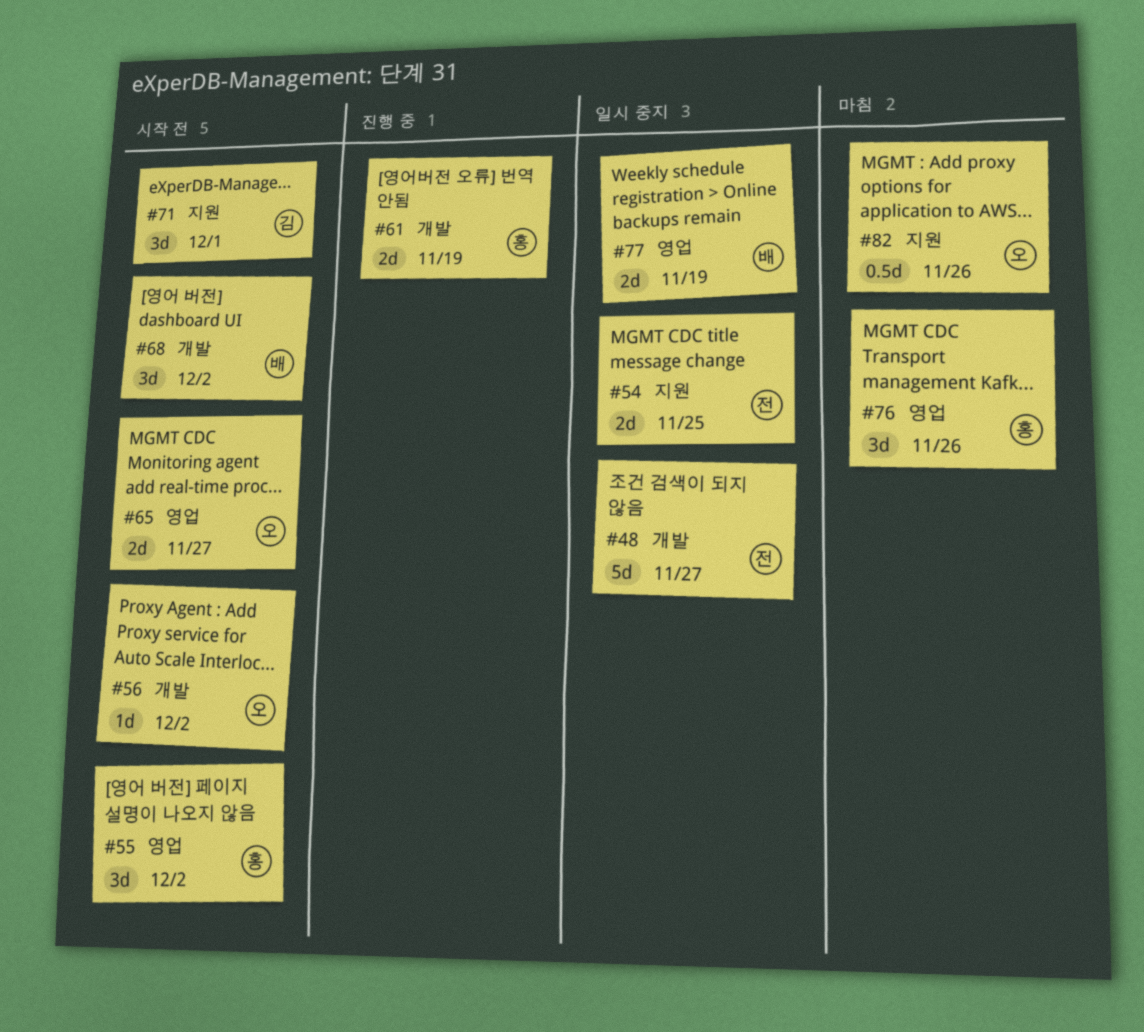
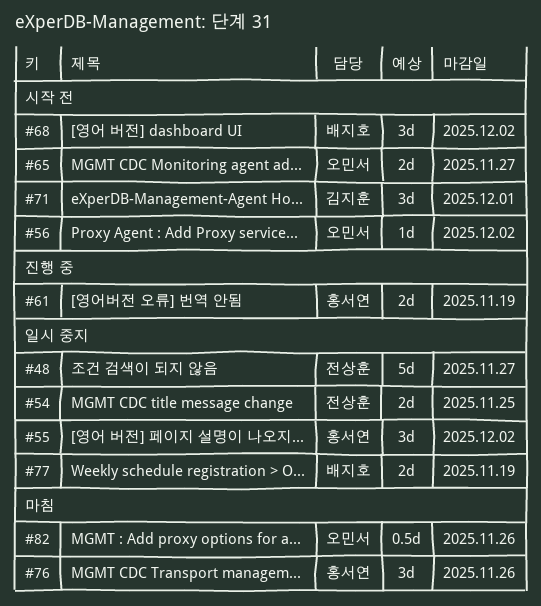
#55, status: 시작 전 -> 일시 중지

